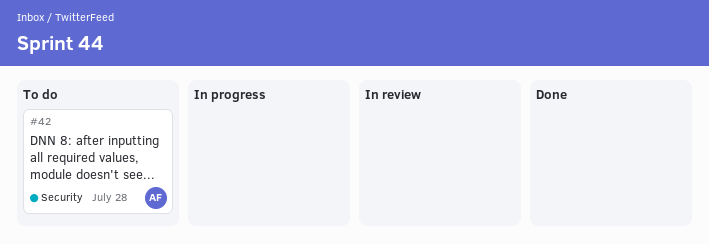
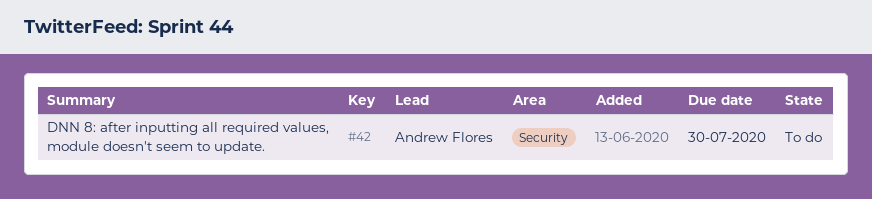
#42, due: Jul 28 -> Jul 30

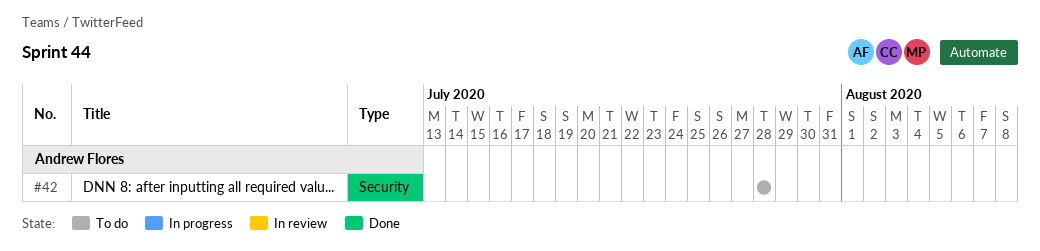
#42, due: Jul 30 -> Jul 28

